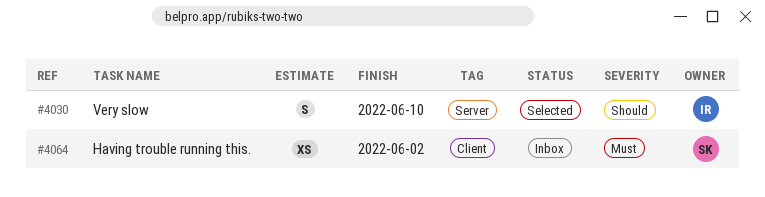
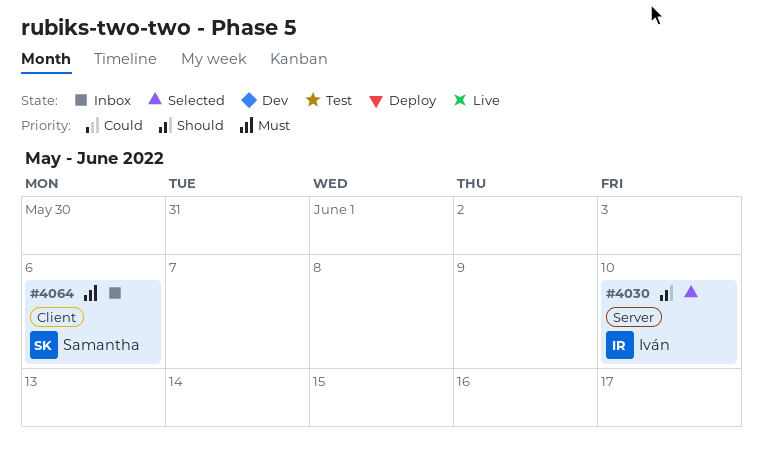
#4064, due: Jun 2 -> Jun 6

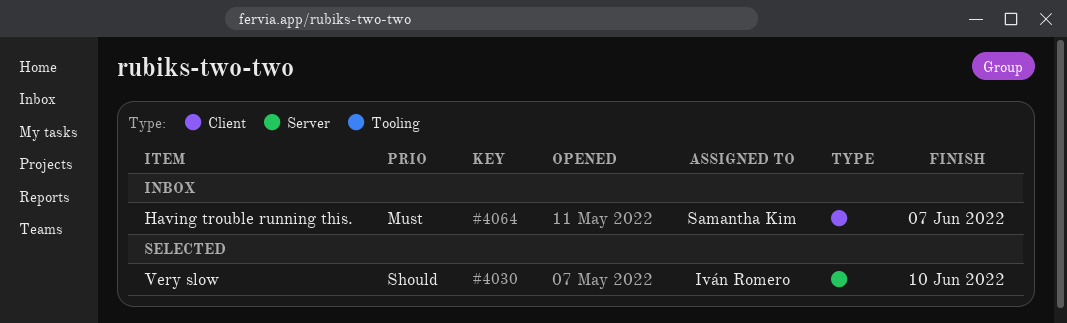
#4064, due: Jun 6 -> Jun 7

